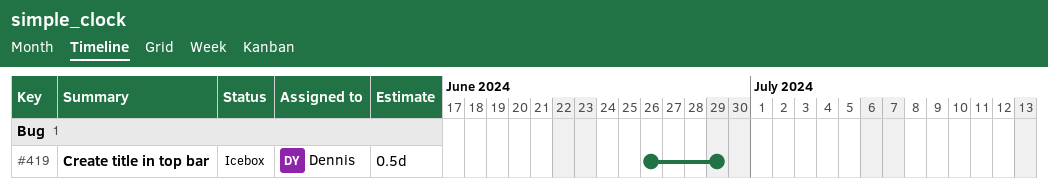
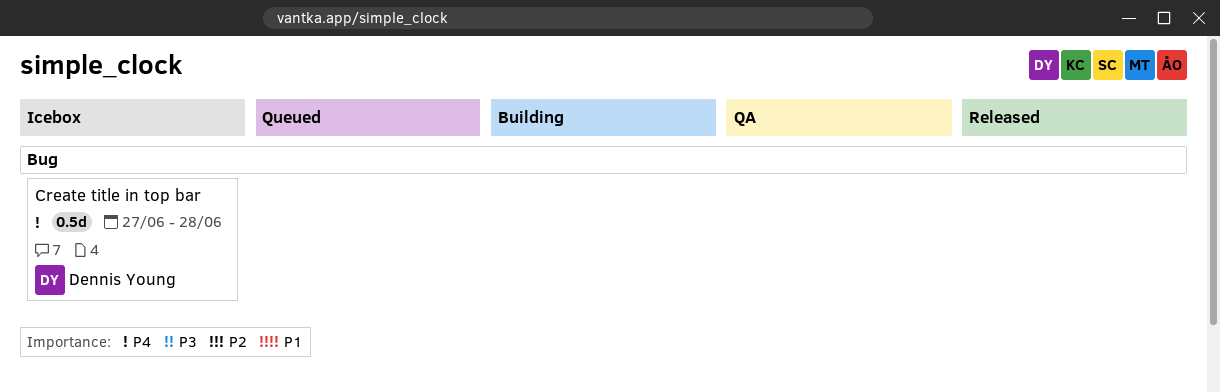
Create title in top bar, start: Jun 26 -> Jun 27
Create title in top bar, due: Jun 29 -> Jun 28

